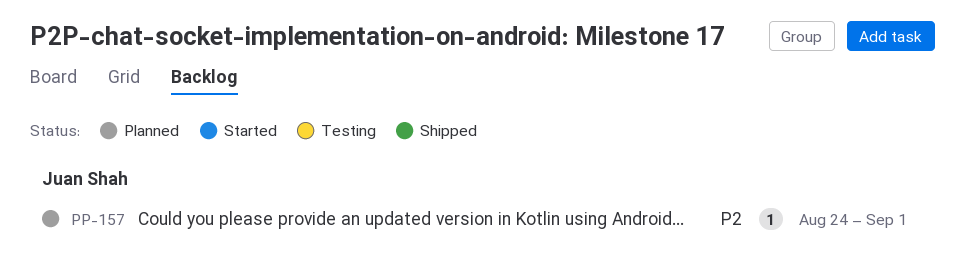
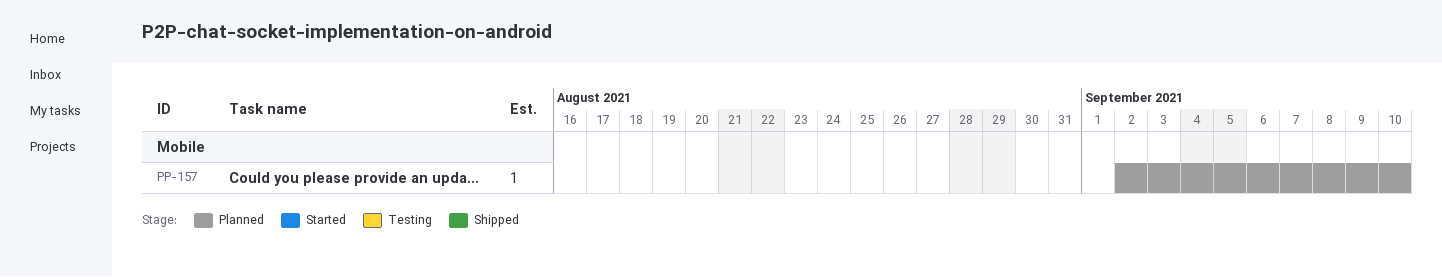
PP-157, start: Aug 24 -> Sep 2
PP-157, due: Sep 1 -> Sep 10

